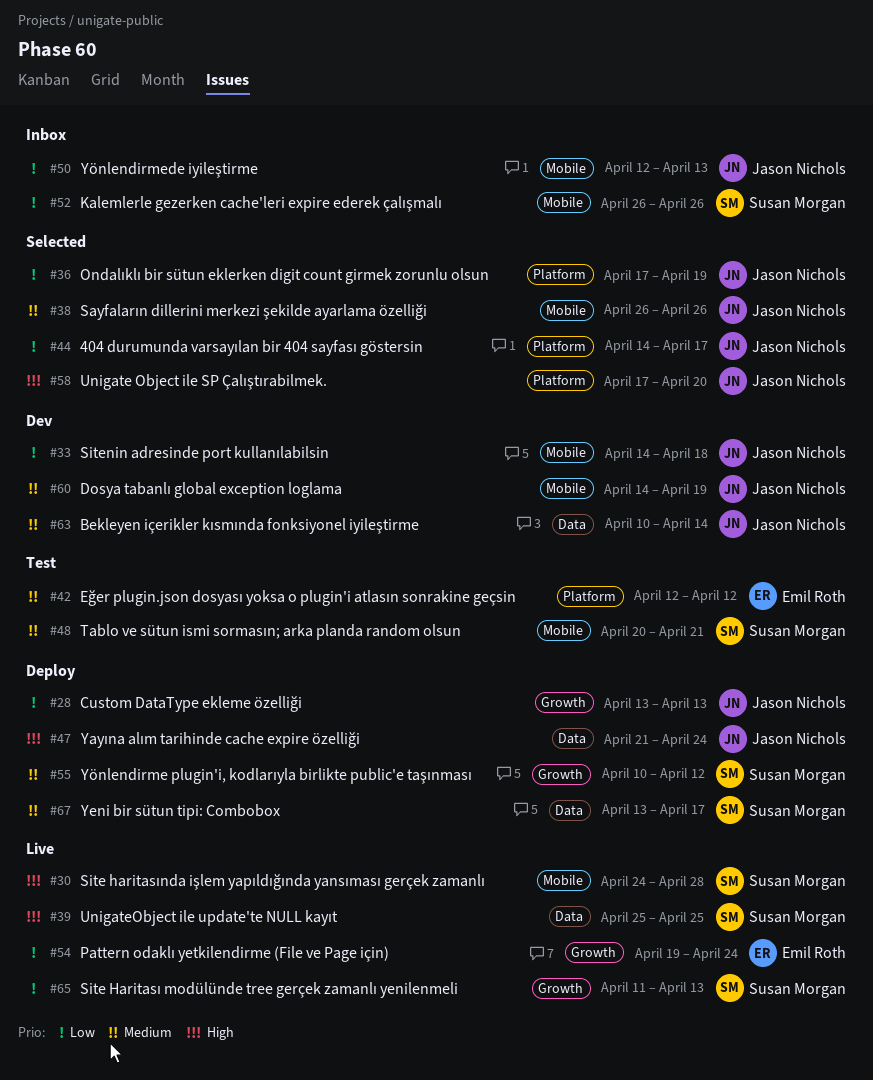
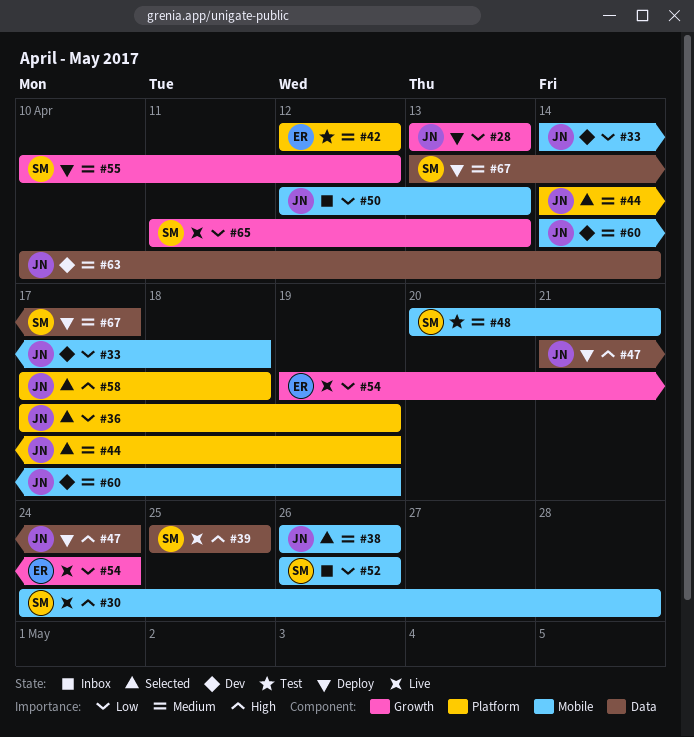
#44, priority: Low -> Medium
#44, due: Apr 17 -> Apr 19
#58, due: Apr 20 -> Apr 18

